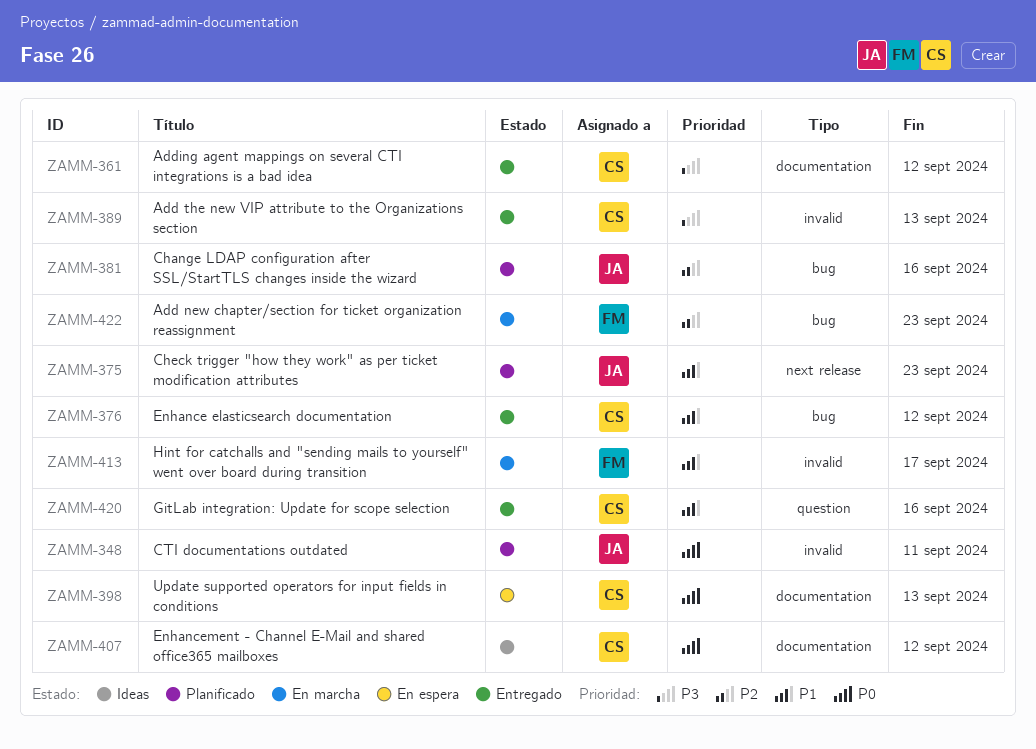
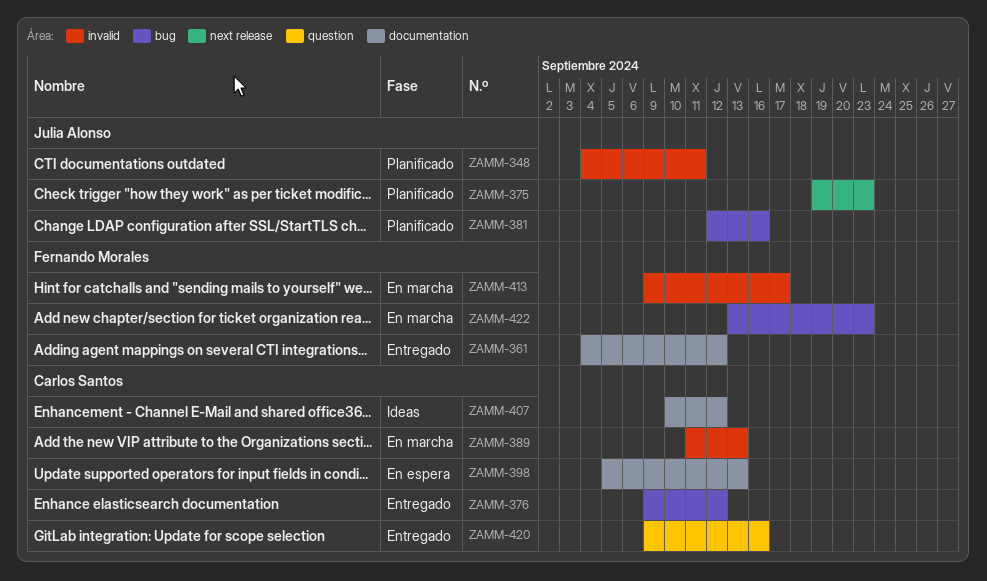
ZAMM-361, owner: Carlos Santos -> Fernando Morales
ZAMM-389, status: Entregado -> En marcha

